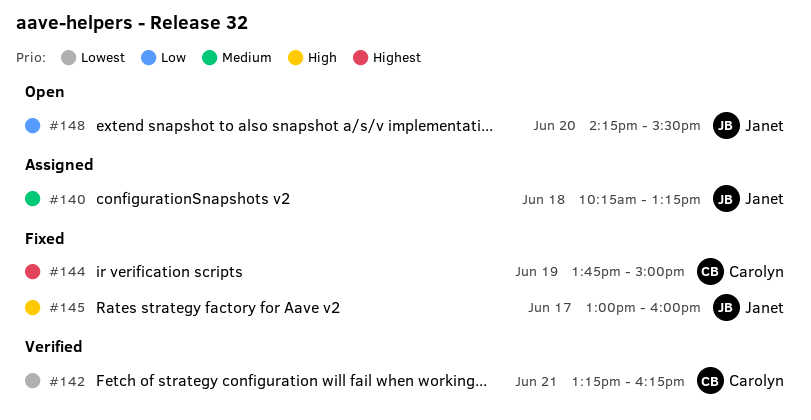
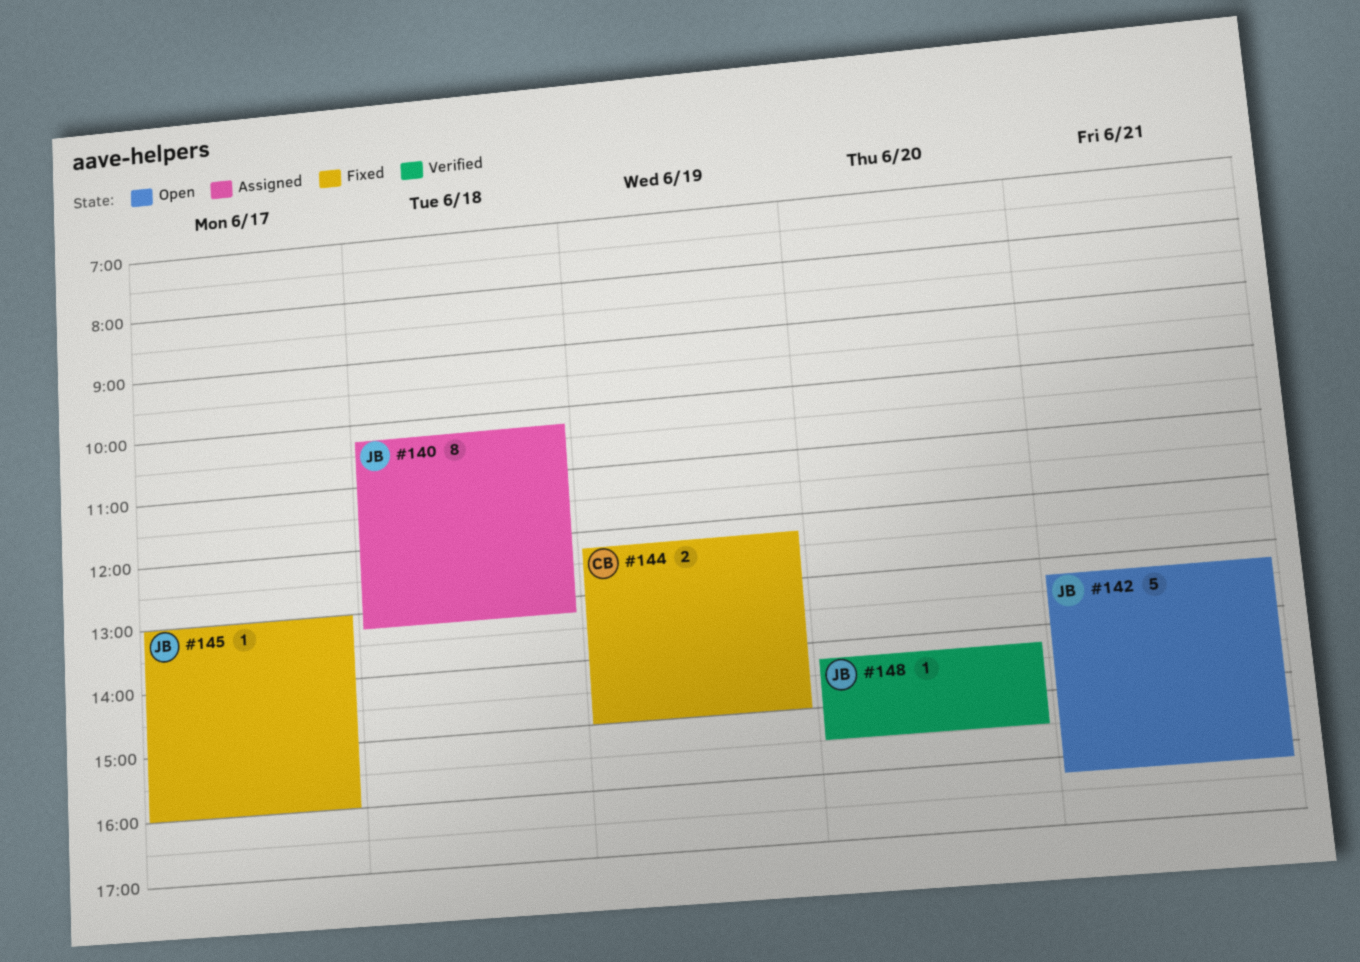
#142, status: Verified -> Open
#142, owner: Carolyn -> Janet
#144, begins: 13:45 -> 12:15
#148, status: Open -> Verified

